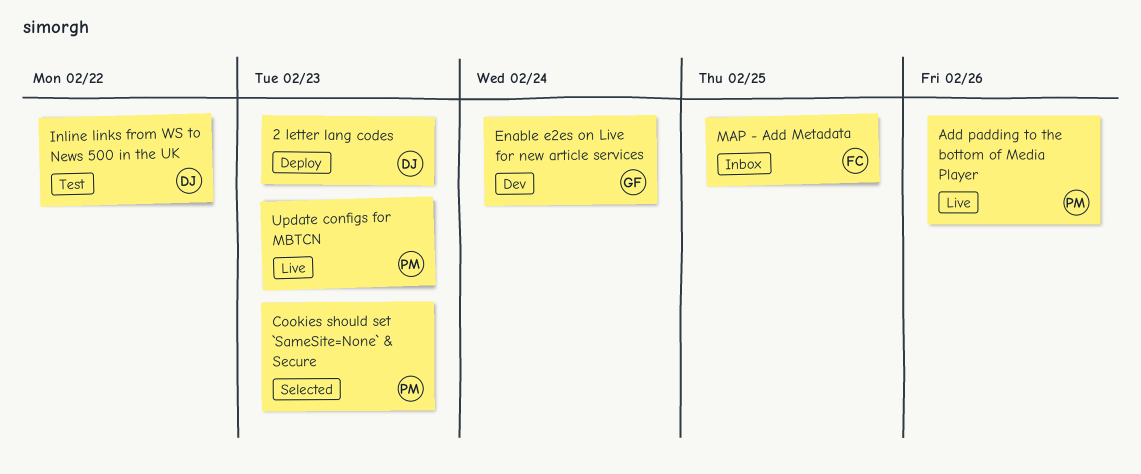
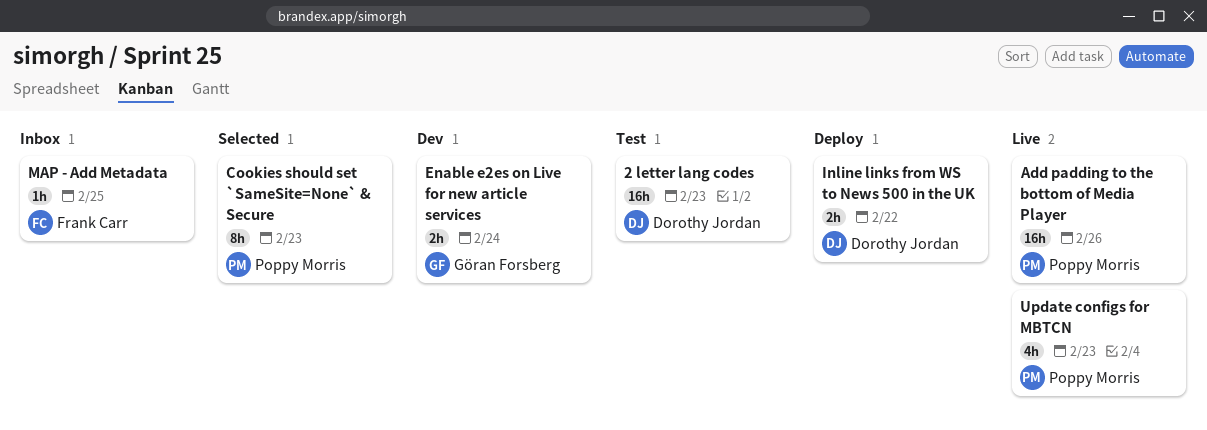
2 letter lang codes, status: Deploy -> Test
Inline links from WS to News 500 in the UK, status: Test -> Deploy

